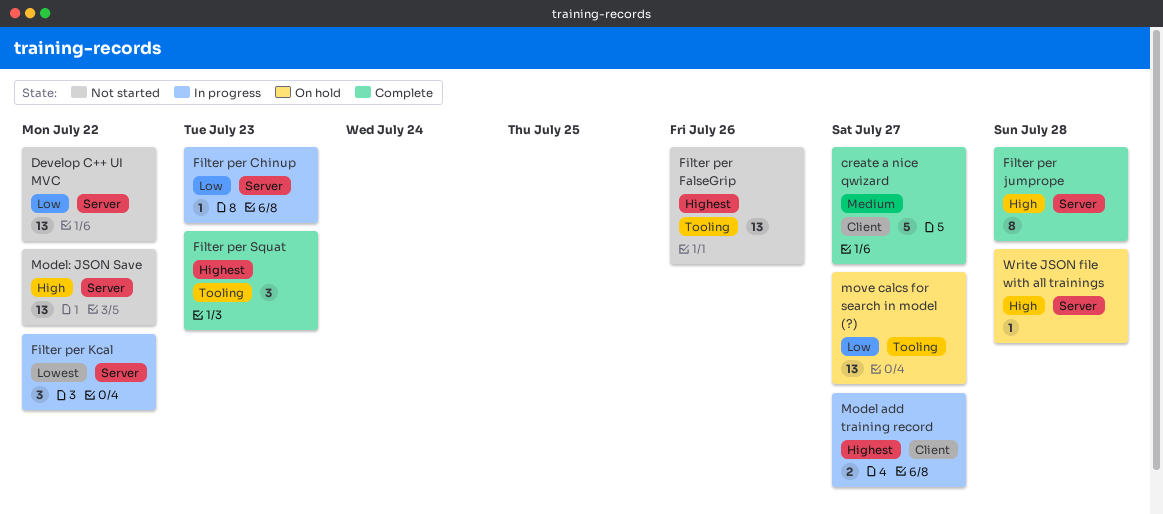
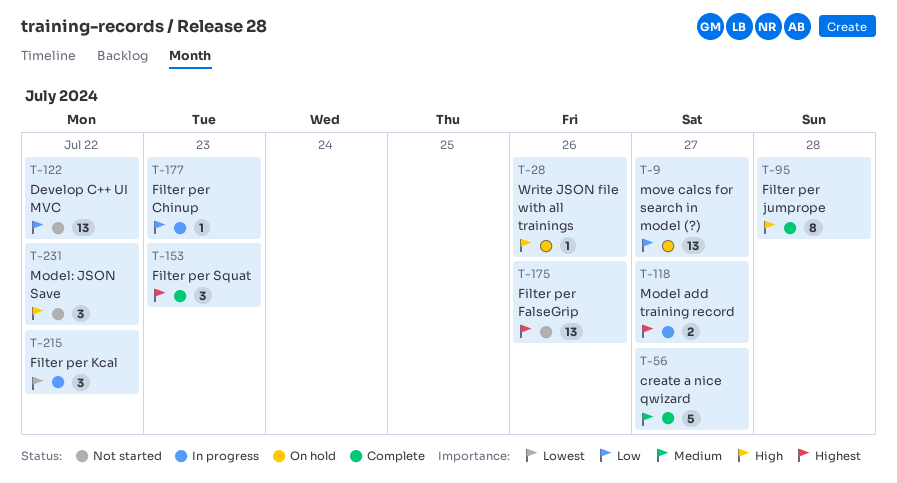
Model: JSON Save, estimate: 13 -> 3
Write JSON file with all trainings, due: Jul 28 -> Jul 26

